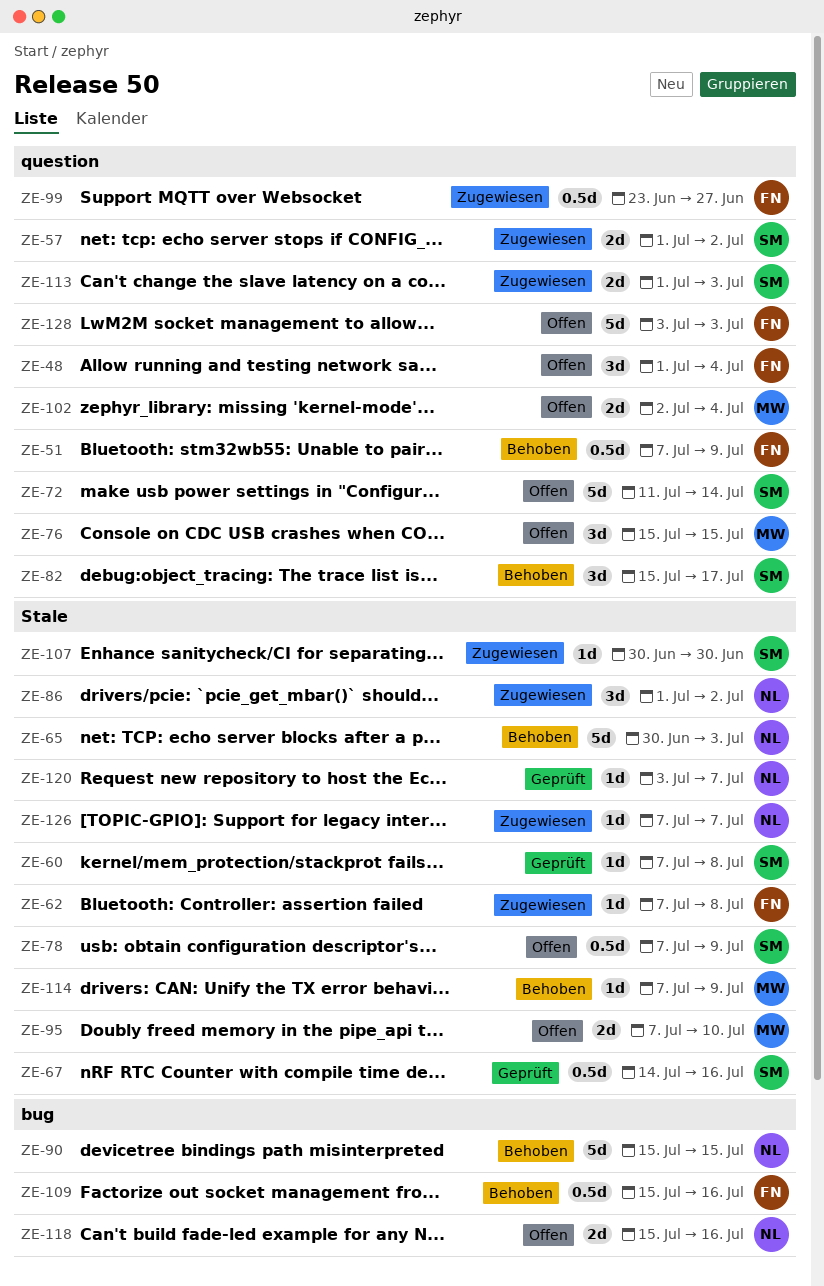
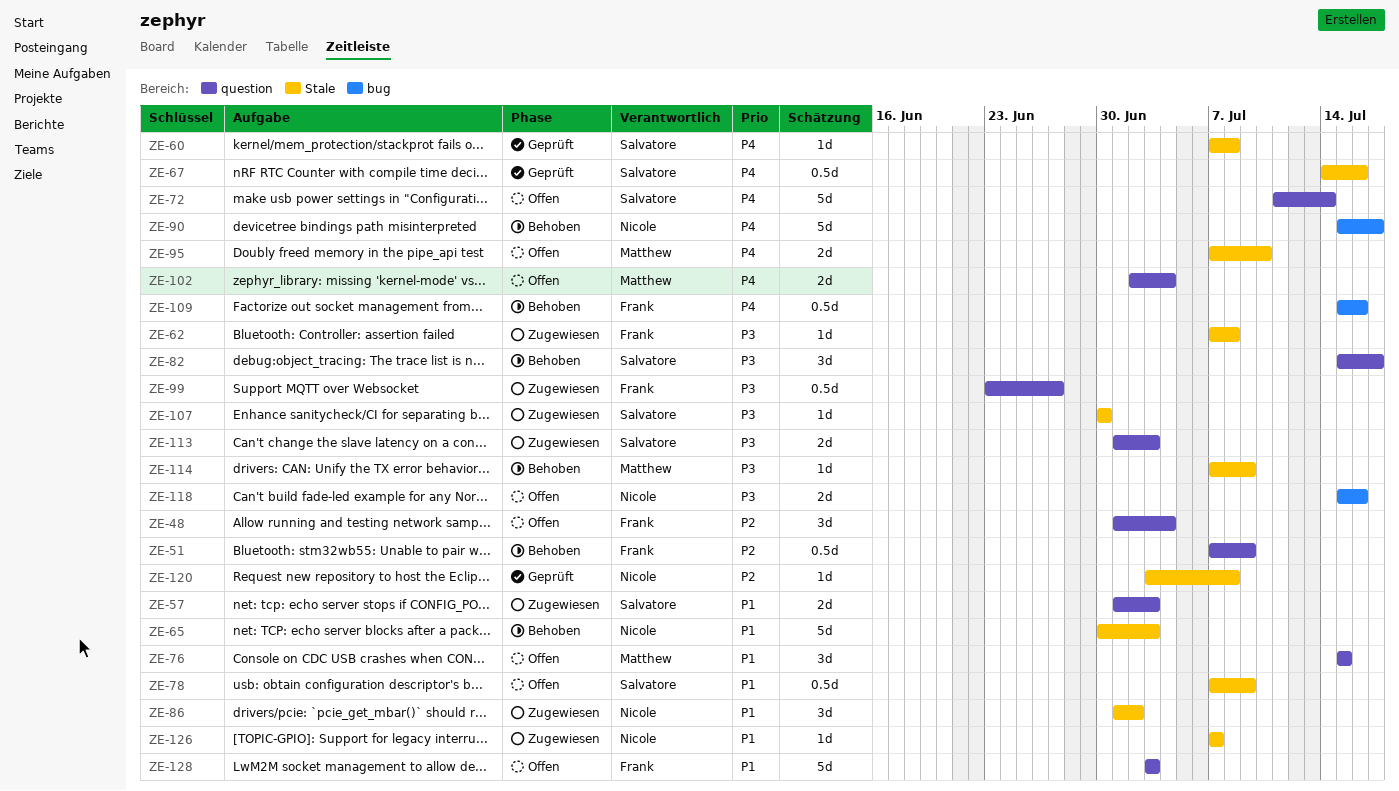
ZE-57, due: Jul 2 -> Jul 3
ZE-90, due: Jul 15 -> Jul 17
ZE-120, due: Jul 7 -> Jul 8

